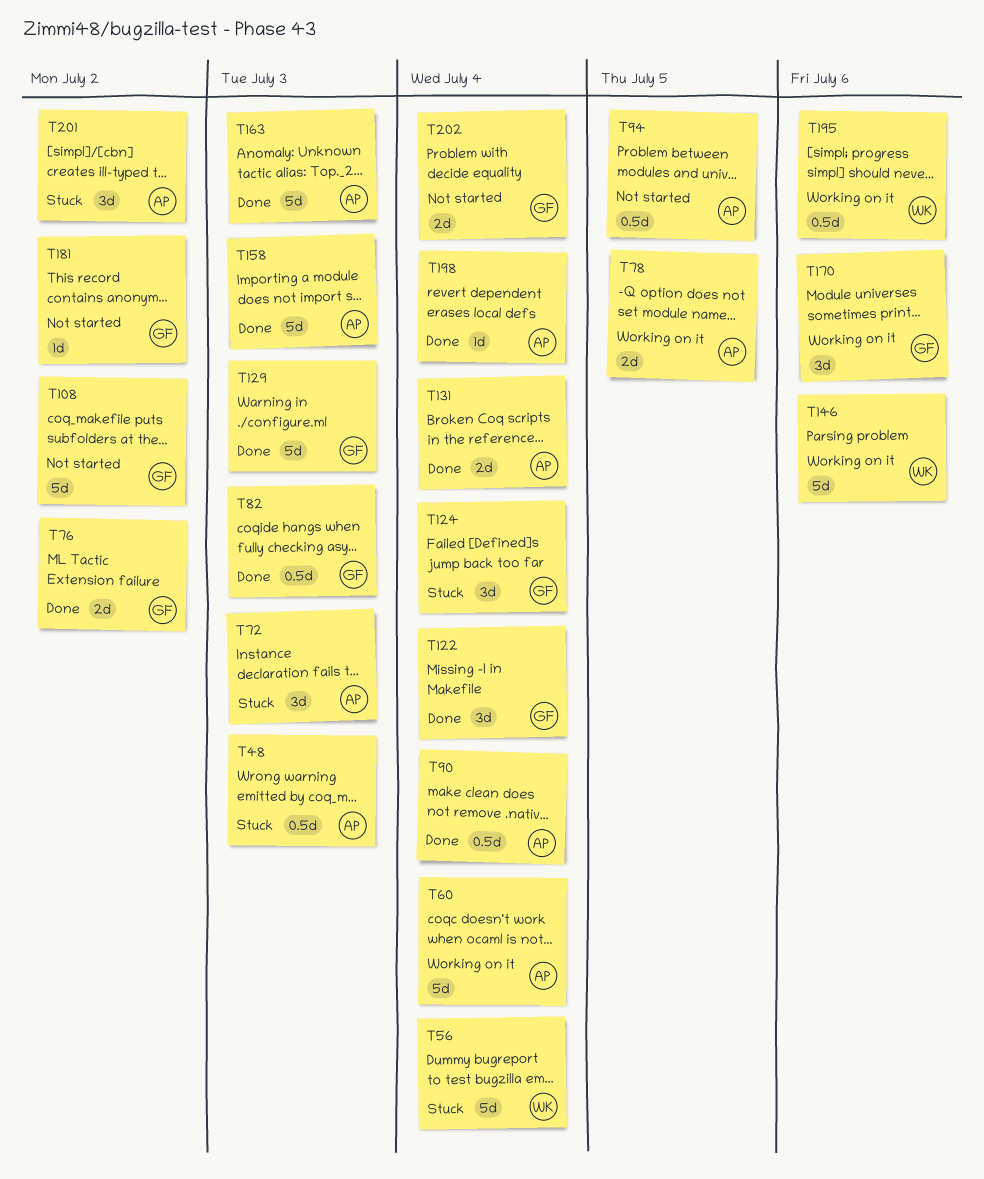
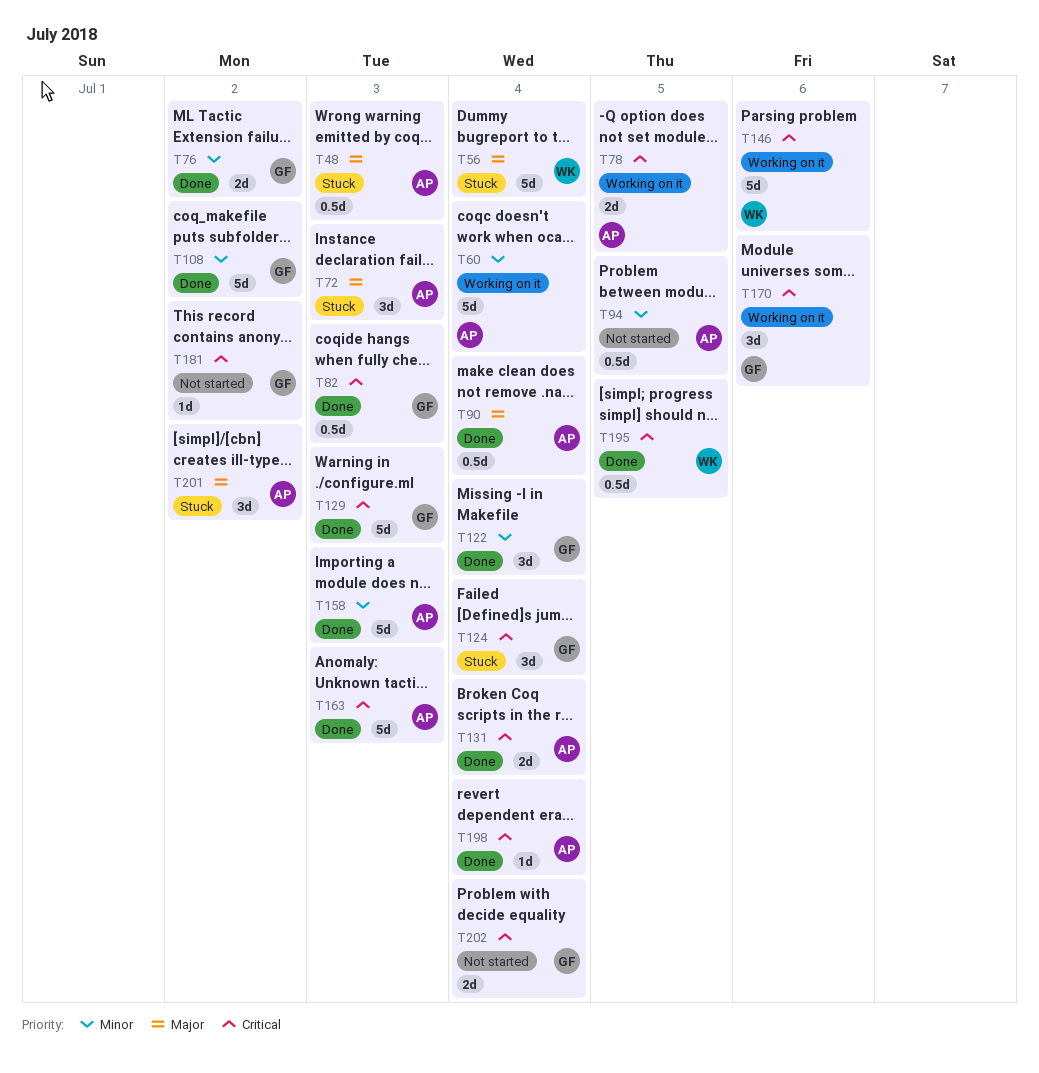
T108, status: Not started -> Done
T195, status: Working on it -> Done
T195, due: Jul 6 -> Jul 5

